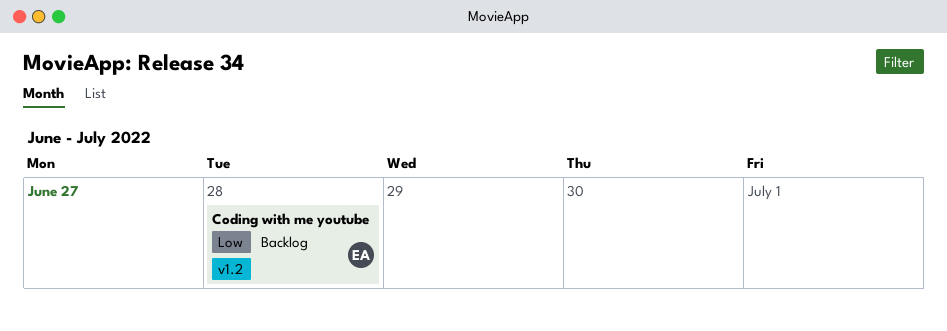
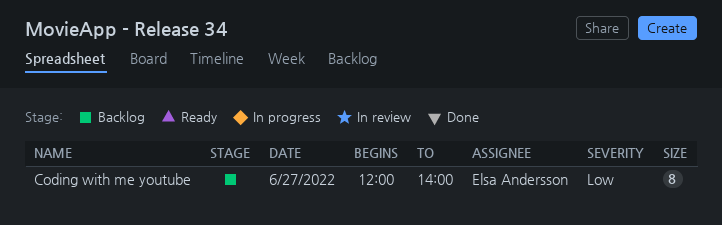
Coding with me youtube, day: Jun 28 -> Jun 27

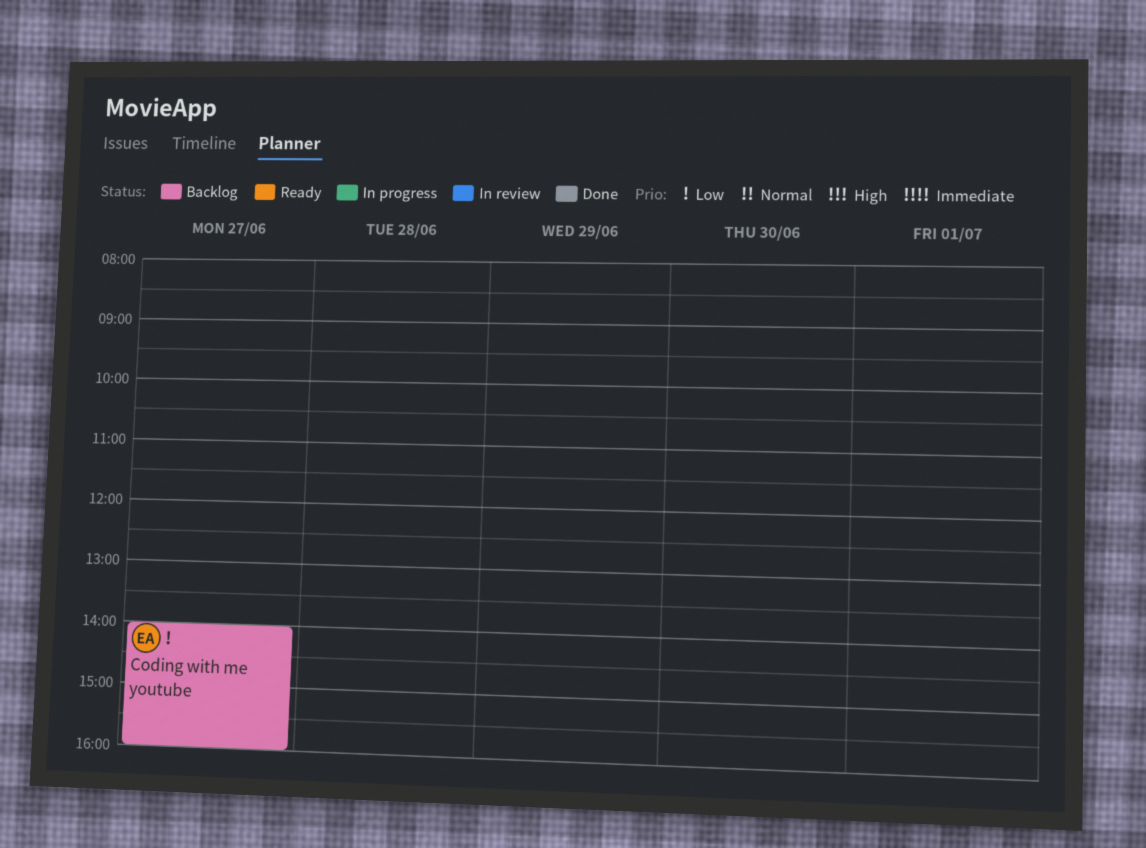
Coding with me youtube, begins: 12:00 -> 14:00
Coding with me youtube, ends: 14:00 -> 16:00

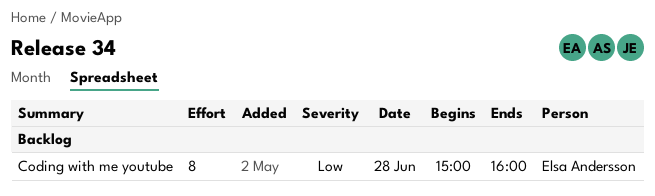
Coding with me youtube, day: Jun 27 -> Jun 28
Coding with me youtube, begins: 14:00 -> 15:00

